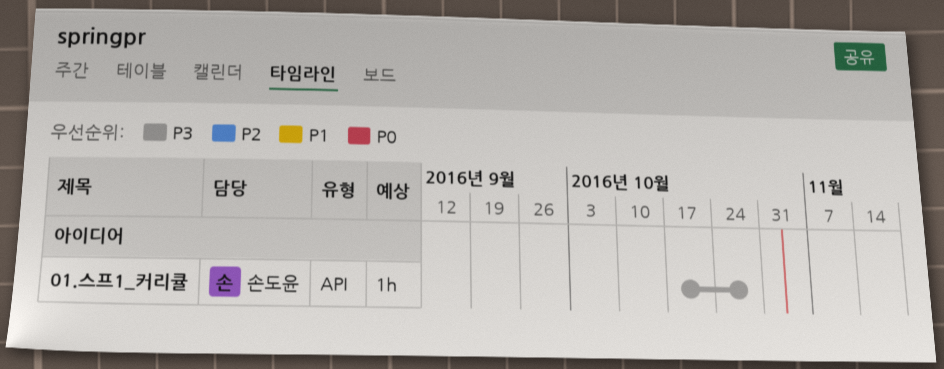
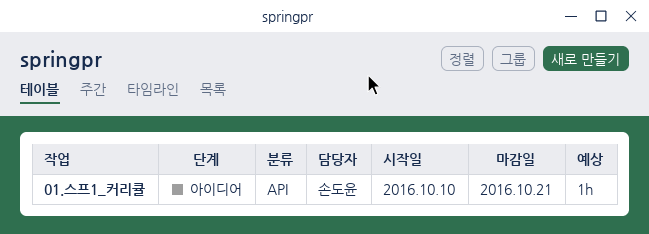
01.스프1_커리큘, start: Oct 17 -> Oct 10
01.스프1_커리큘, due: Oct 28 -> Oct 21

